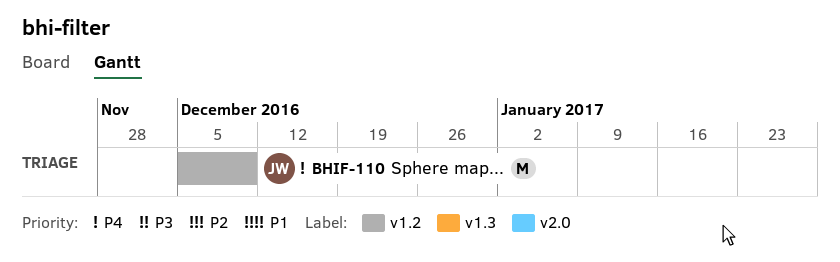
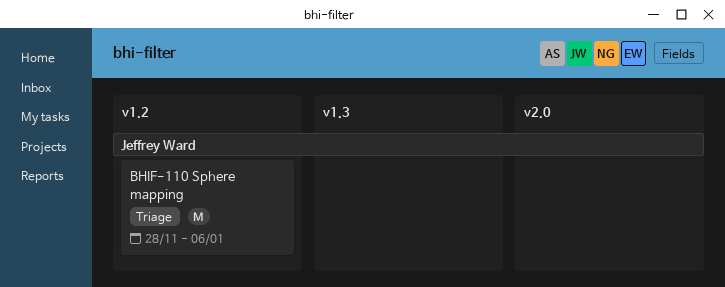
BHIF-110, start: Dec 5 -> Nov 28
BHIF-110, due: Dec 9 -> Jan 6

